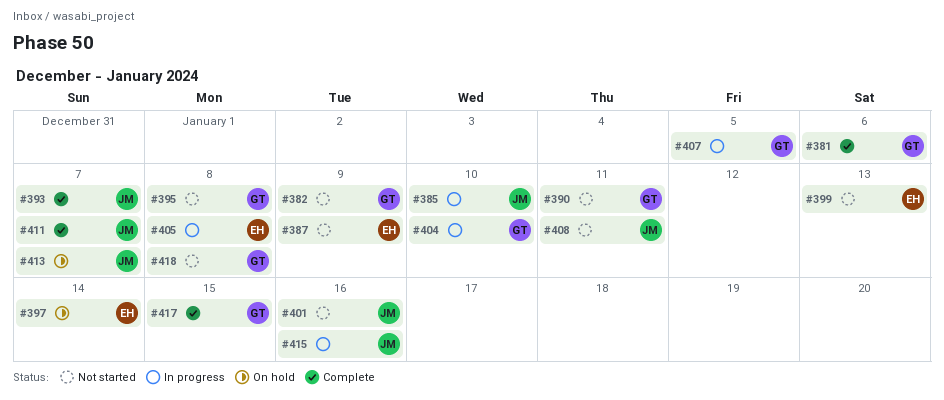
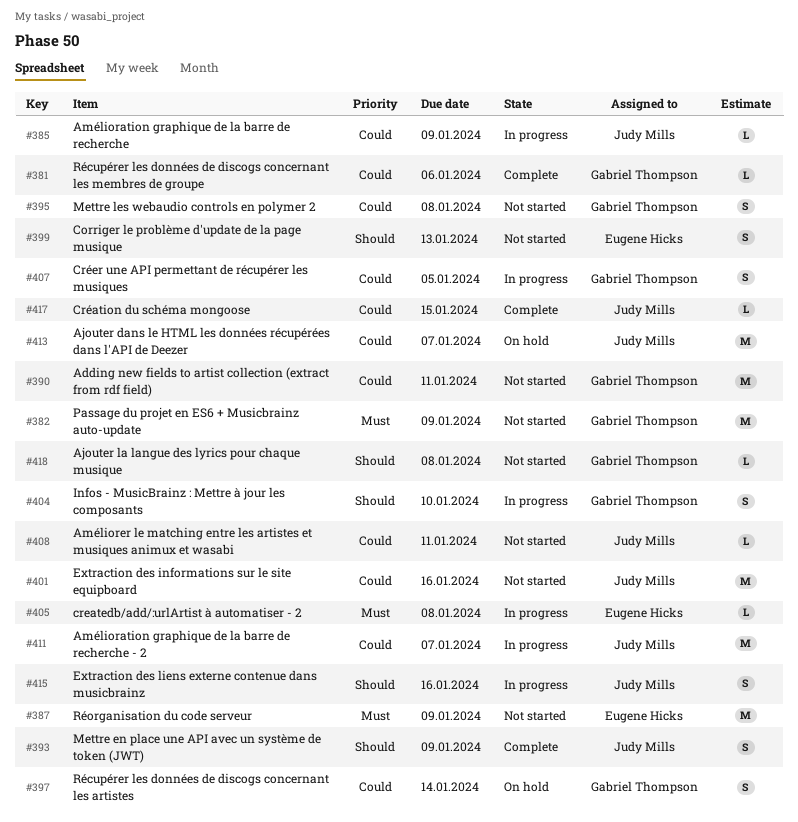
#385, due: Jan 10 -> Jan 9
#393, due: Jan 7 -> Jan 9
#397, owner: Eugene Hicks -> Gabriel Thompson
#411, status: Complete -> In progress
#417, owner: Gabriel Thompson -> Judy Mills

